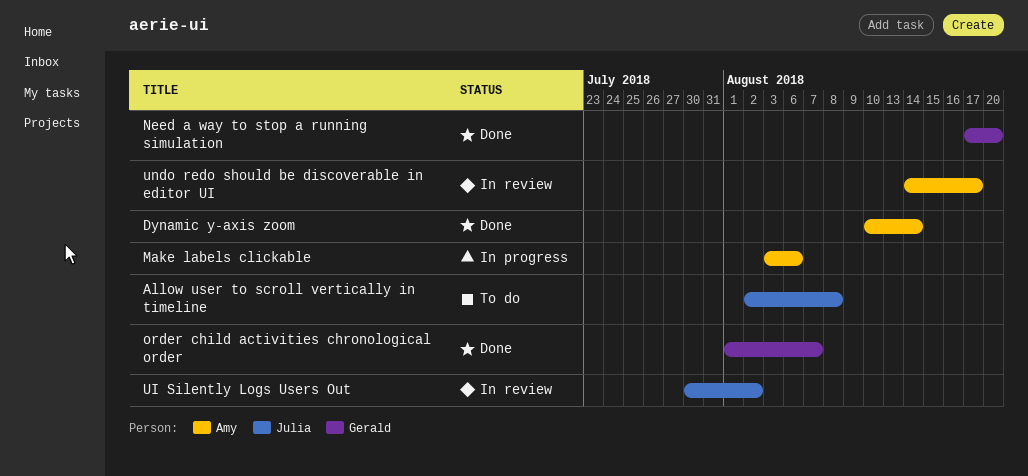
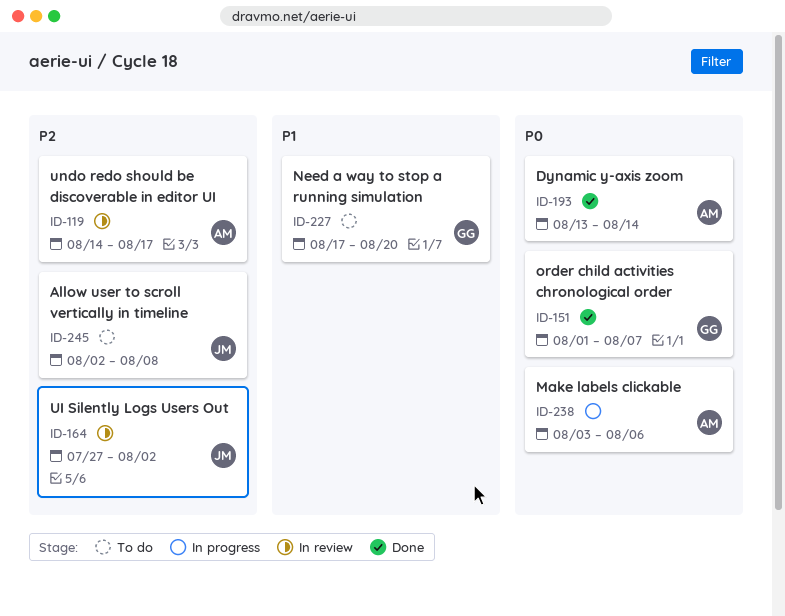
Dynamic y-axis zoom, start: Aug 10 -> Aug 13
Need a way to stop a running simulation, status: Done -> To do
UI Silently Logs Users Out, start: Jul 30 -> Jul 27

